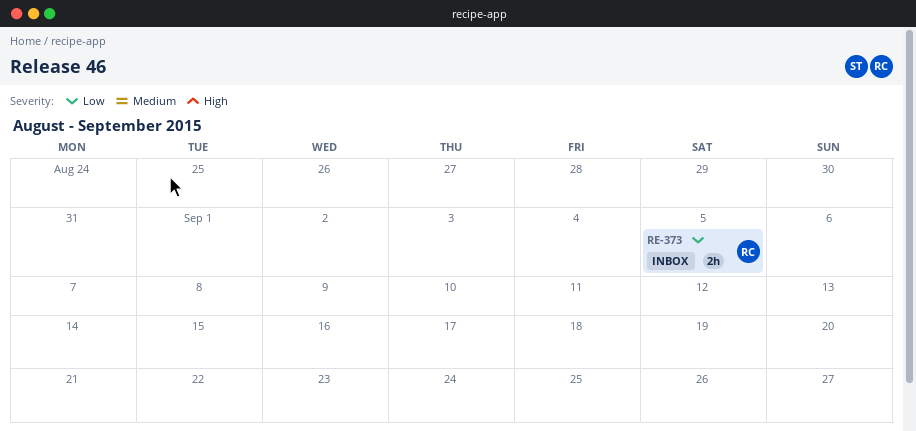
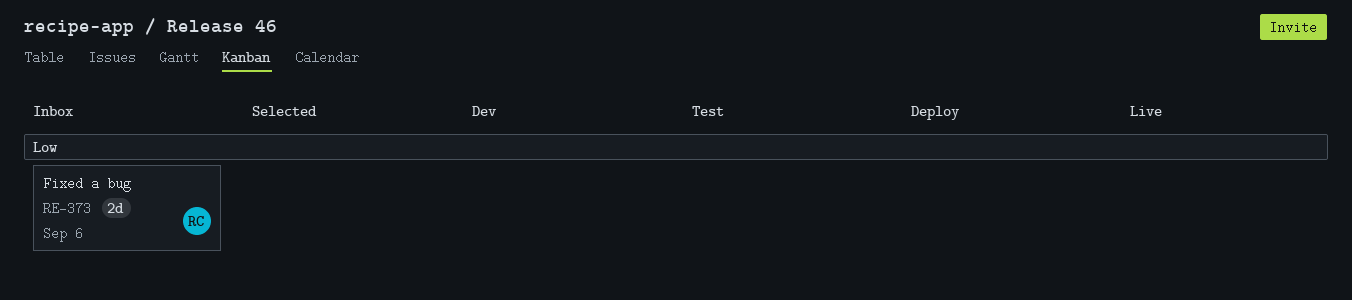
RE-373, estimate: 2h -> 2d
RE-373, due: Sep 5 -> Sep 6

